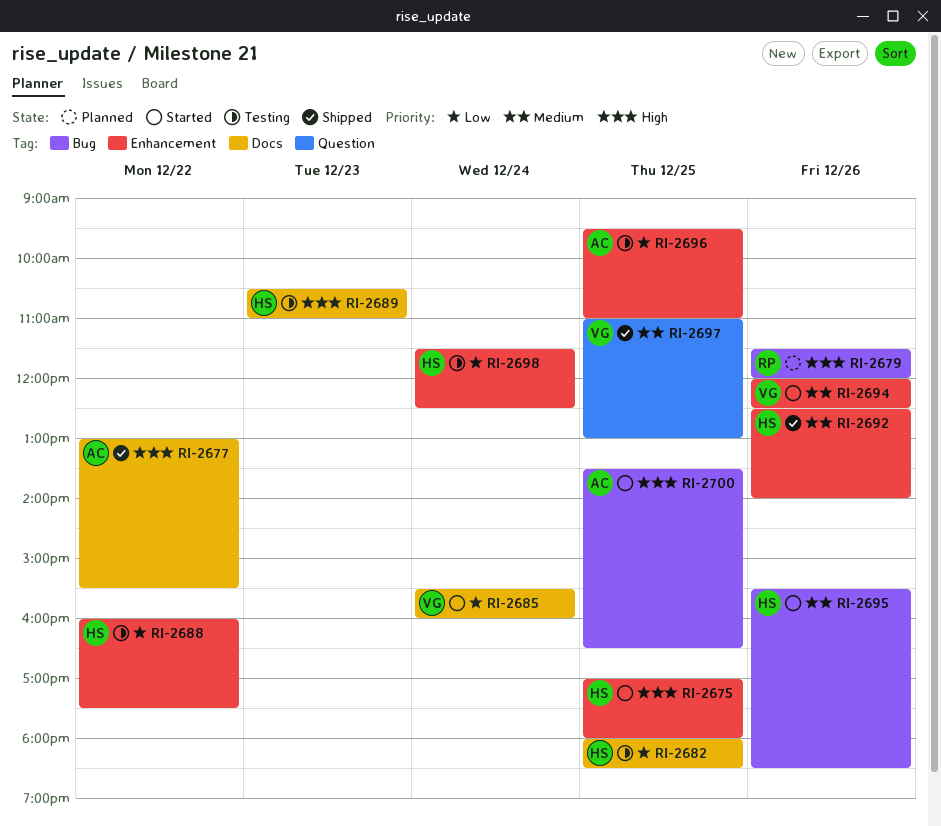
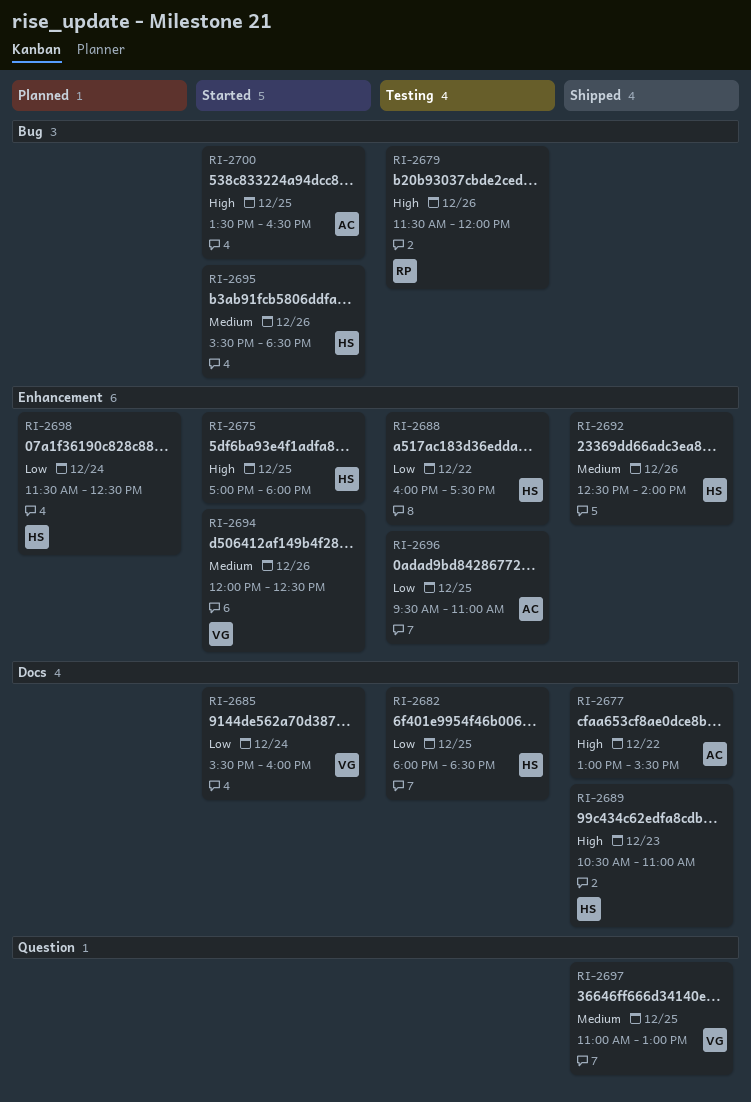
RI-2679, status: Planned -> Testing
RI-2689, status: Testing -> Shipped
RI-2698, status: Testing -> Planned

